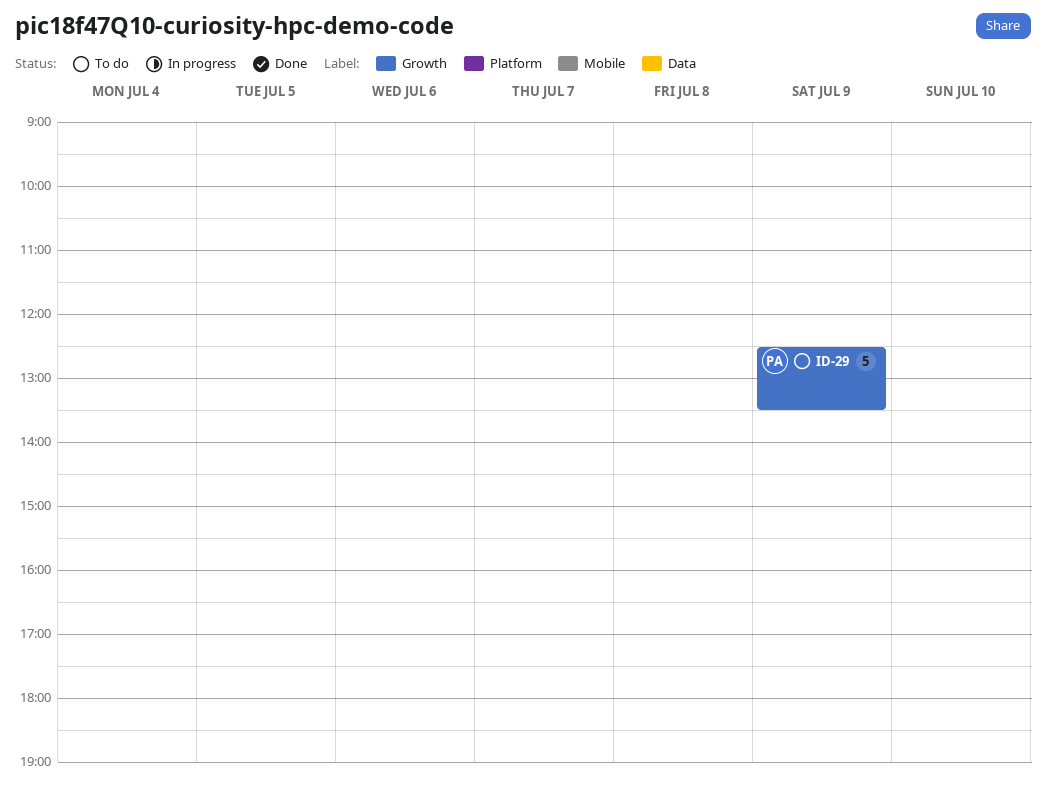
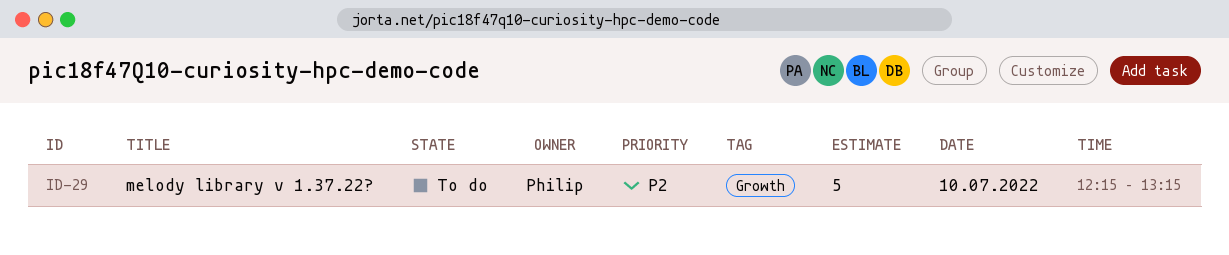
ID-29, day: Jul 9 -> Jul 10
ID-29, begins: 12:30 -> 12:15
ID-29, ends: 13:30 -> 13:15

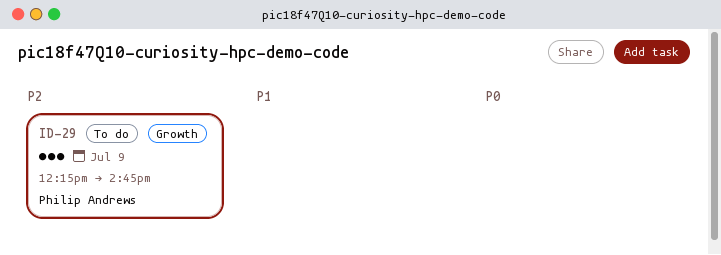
ID-29, estimate: 5 -> 3
ID-29, day: Jul 10 -> Jul 9
ID-29, ends: 13:15 -> 14:45

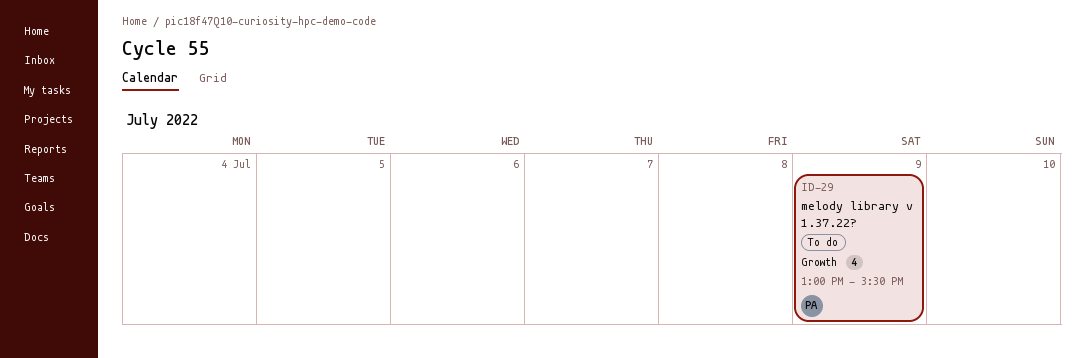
ID-29, estimate: 3 -> 4
ID-29, begins: 12:15 -> 13:00
ID-29, ends: 14:45 -> 15:30

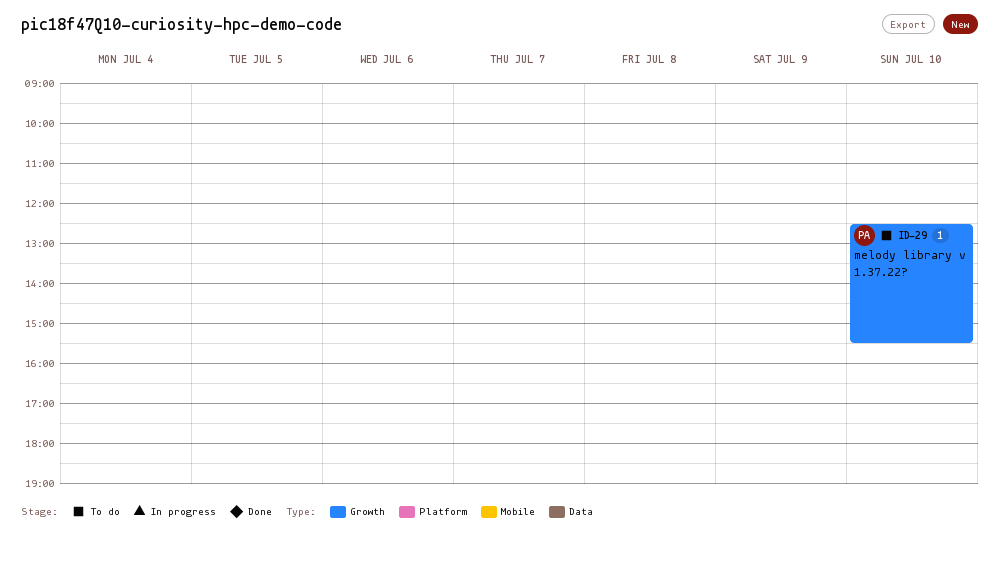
ID-29, estimate: 4 -> 1
ID-29, day: Jul 9 -> Jul 10
ID-29, begins: 13:00 -> 12:30

